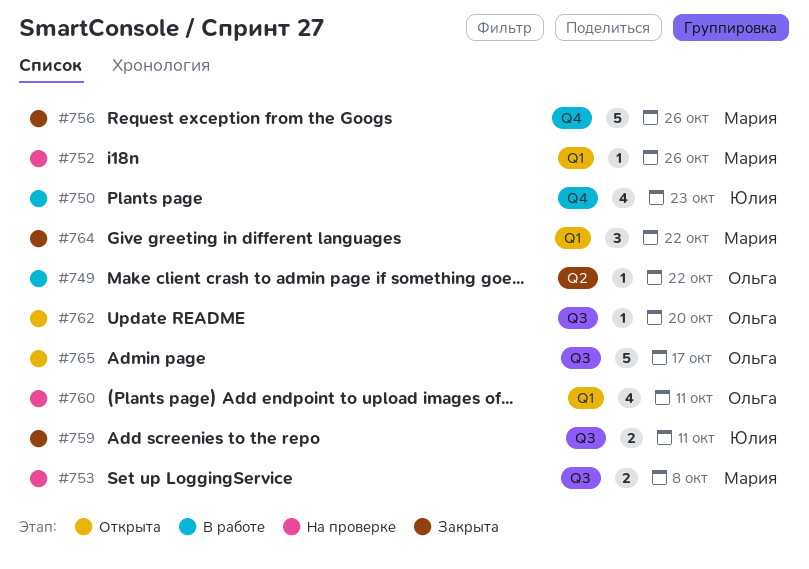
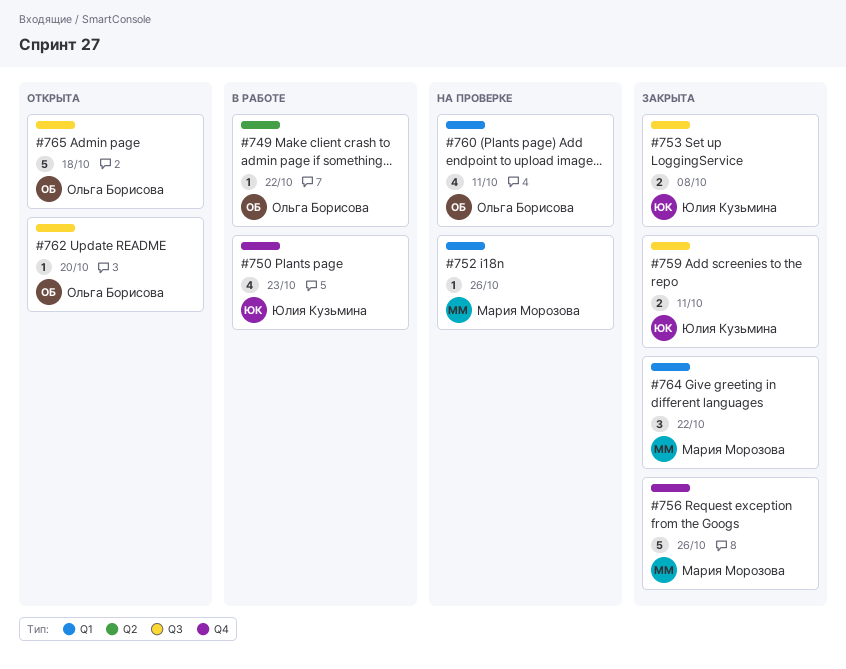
#753, status: На проверке -> Закрыта
#753, owner: Мария Морозова -> Юлия Кузьмина
#765, due: Oct 17 -> Oct 18

